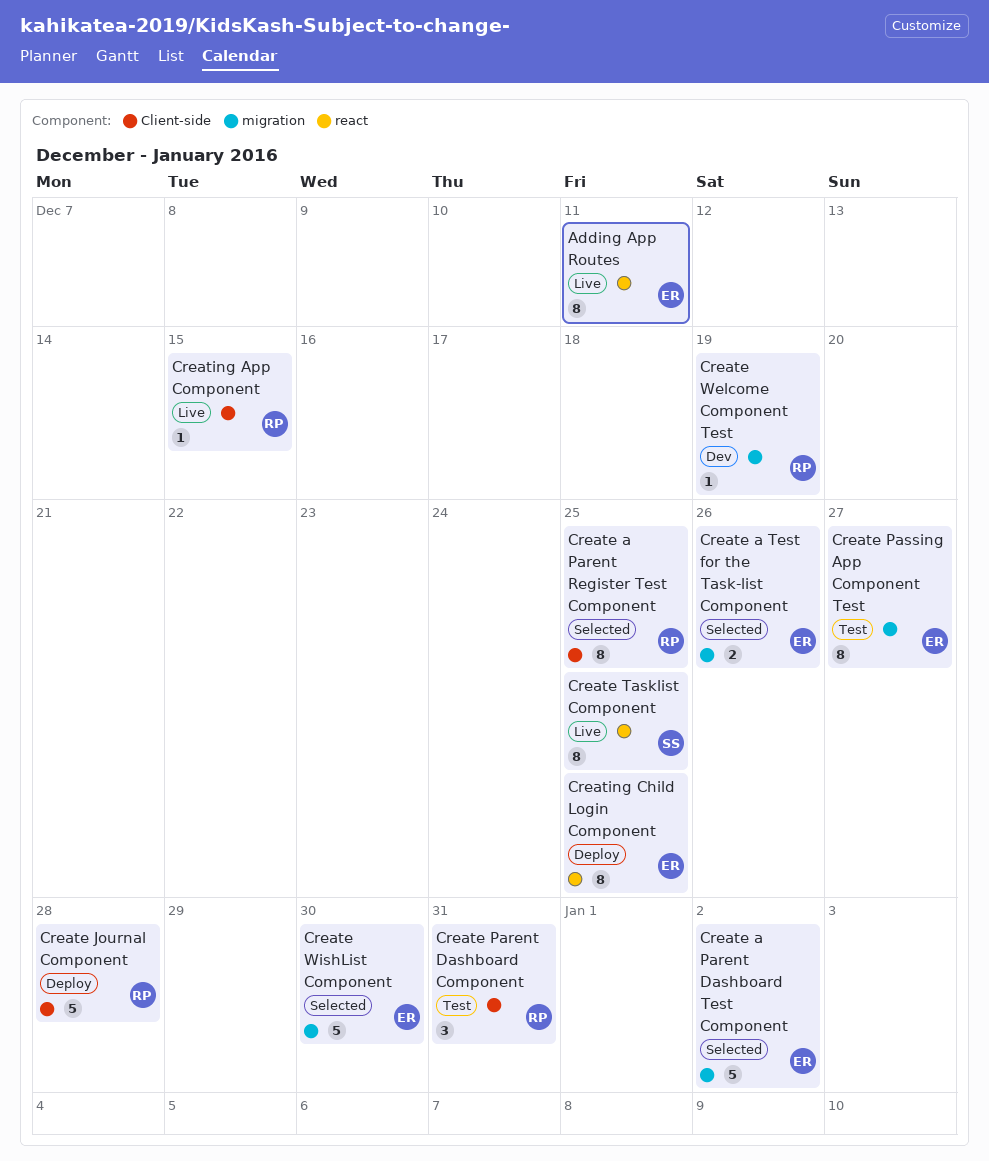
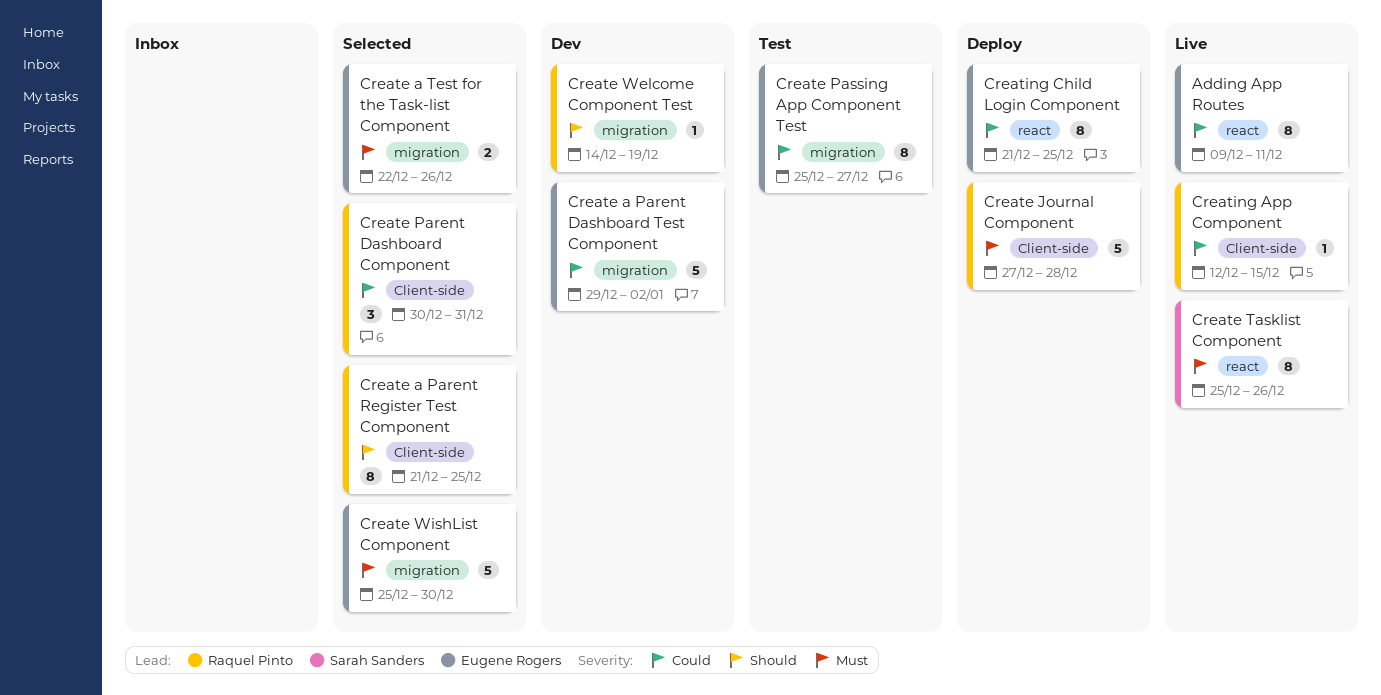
Create a Parent Dashboard Test Component, status: Selected -> Dev
Create Parent Dashboard Component, status: Test -> Selected
Create Tasklist Component, due: Dec 25 -> Dec 26

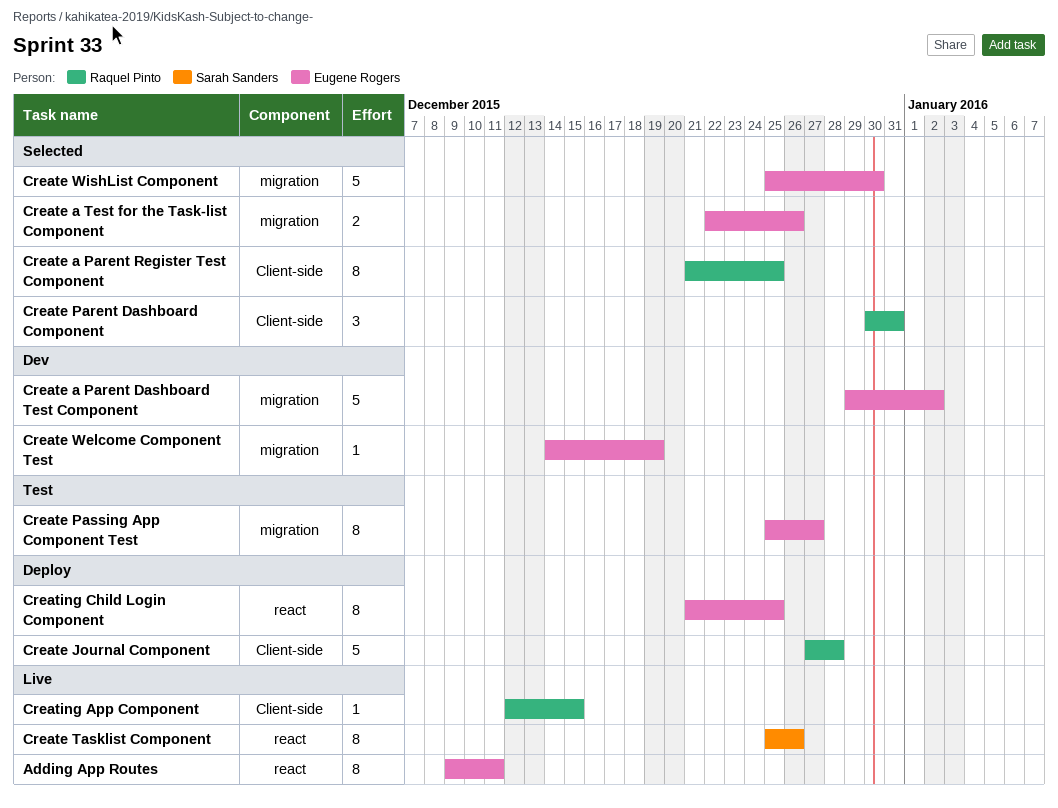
Create Welcome Component Test, owner: Raquel Pinto -> Eugene Rogers

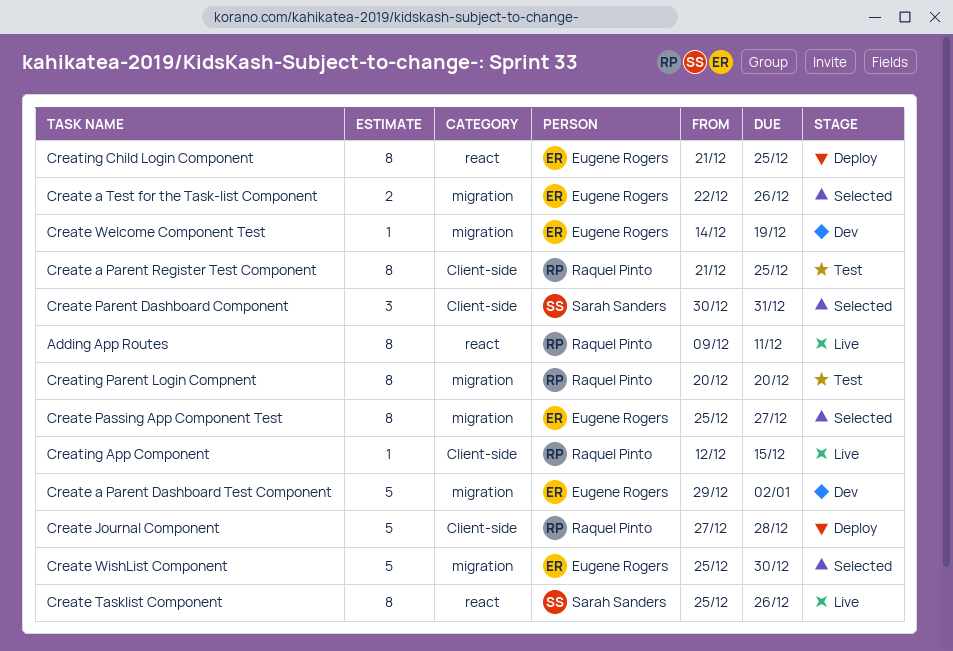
Adding App Routes, owner: Eugene Rogers -> Raquel Pinto
Create a Parent Register Test Component, status: Selected -> Test
Create Parent Dashboard Component, owner: Raquel Pinto -> Sarah Sanders
Create Passing App Component Test, status: Test -> Selected
Creating Parent Login Compnent: none -> present

